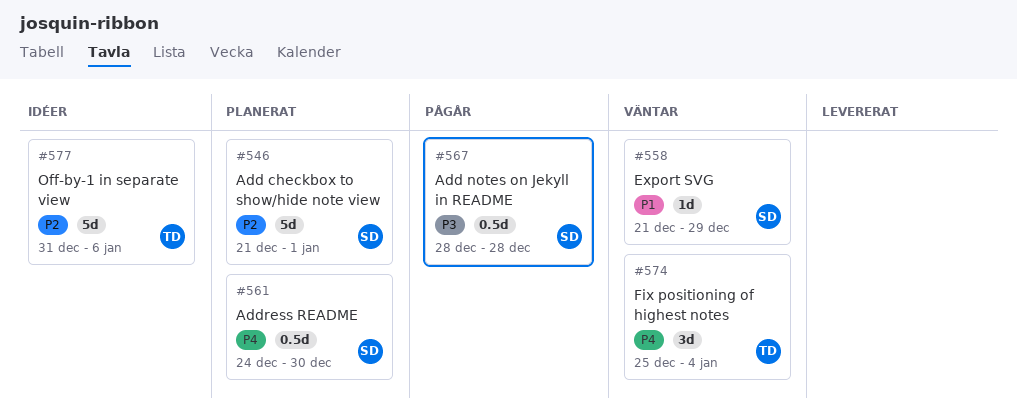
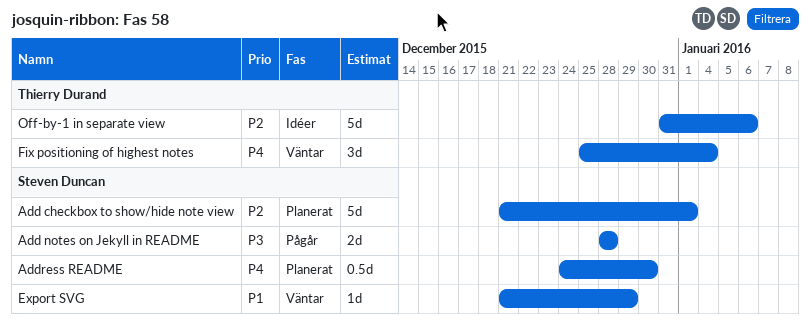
Add notes on Jekyll in README, estimate: 0.5d -> 2d

